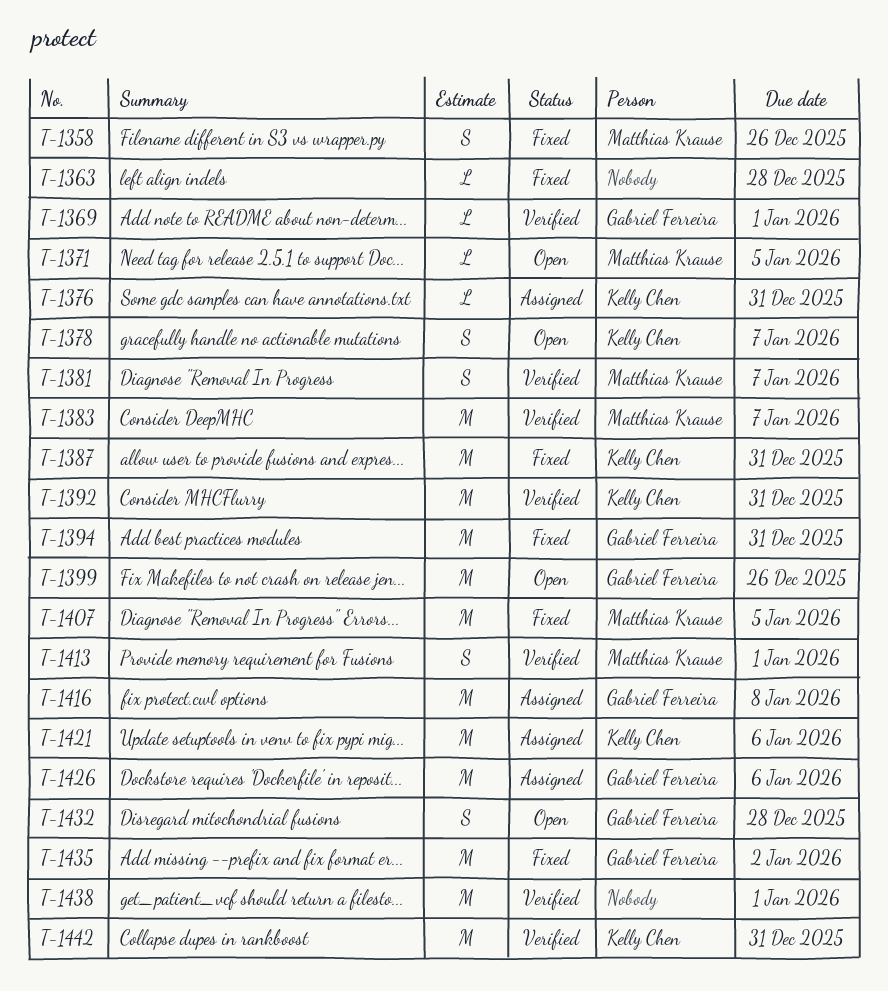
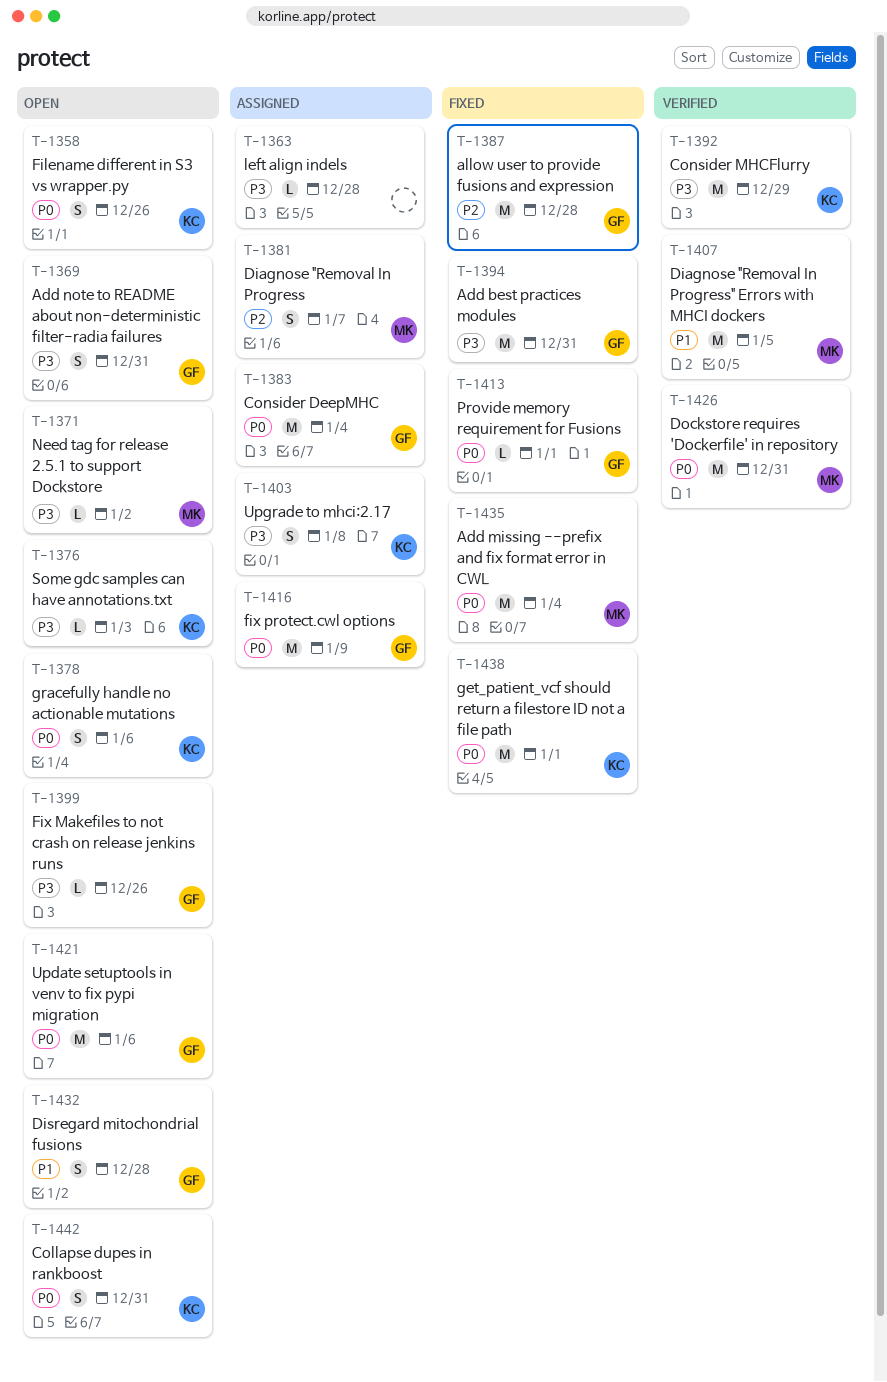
T-1358, status: Fixed -> Open
T-1358, owner: Matthias Krause -> Kelly Chen
T-1363, status: Fixed -> Assigned
T-1369, status: Verified -> Open
T-1369, estimate: L -> S
T-1369, due: Jan 1 -> Dec 31
T-1371, due: Jan 5 -> Jan 2
T-1376, status: Assigned -> Open
T-1376, due: Dec 31 -> Jan 3
T-1378, due: Jan 7 -> Jan 6
T-1381, status: Verified -> Assigned
T-1383, status: Verified -> Assigned
T-1383, owner: Matthias Krause -> Gabriel Ferreira
T-1383, due: Jan 7 -> Jan 4
T-1387, owner: Kelly Chen -> Gabriel Ferreira
T-1387, due: Dec 31 -> Dec 28
T-1392, due: Dec 31 -> Dec 29
T-1399, estimate: M -> L
T-1403: none -> present
T-1407, status: Fixed -> Verified
T-1413, status: Verified -> Fixed
T-1413, owner: Matthias Krause -> Gabriel Ferreira
T-1413, estimate: S -> L
T-1416, due: Jan 8 -> Jan 9
T-1421, status: Assigned -> Open
T-1421, owner: Kelly Chen -> Gabriel Ferreira
T-1426, status: Assigned -> Verified
T-1426, owner: Gabriel Ferreira -> Matthias Krause
T-1426, due: Jan 6 -> Dec 31
T-1435, owner: Gabriel Ferreira -> Matthias Krause
T-1435, due: Jan 2 -> Jan 4
T-1438, status: Verified -> Fixed
T-1438, owner: none -> Kelly Chen
T-1442, status: Verified -> Open
T-1442, estimate: M -> S

